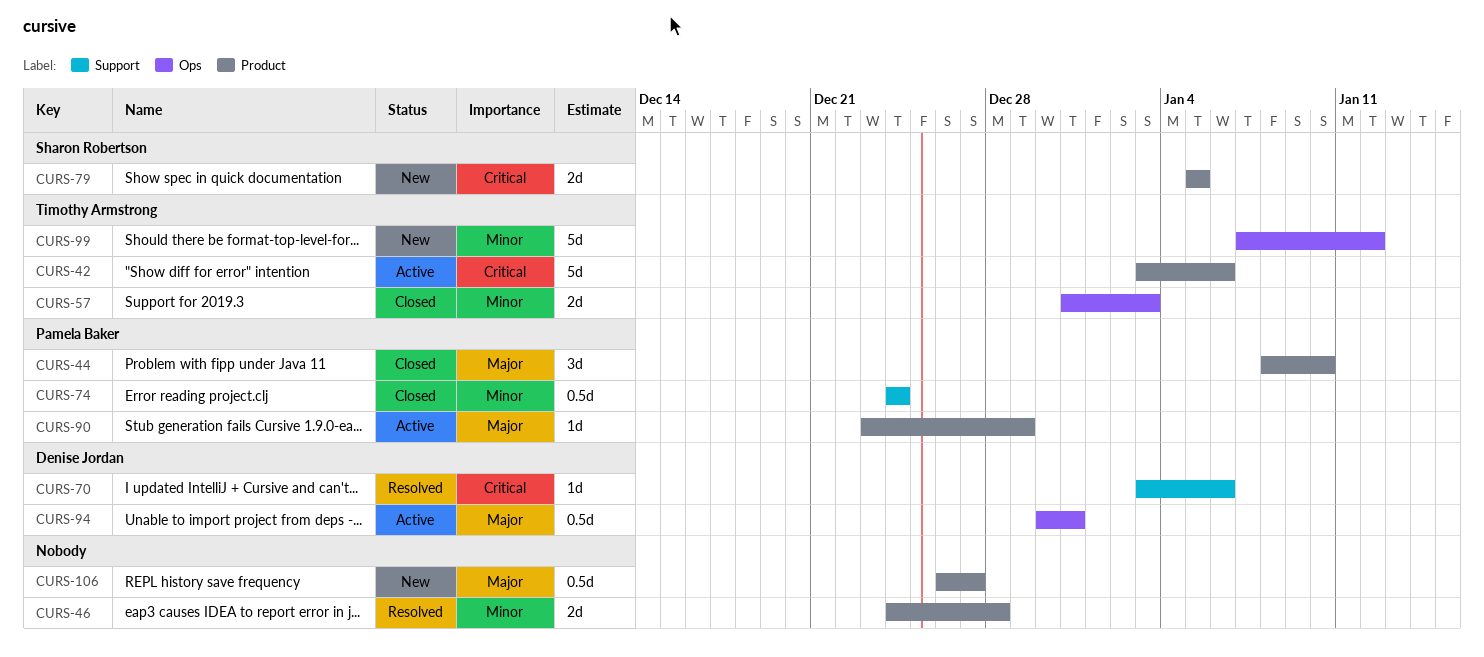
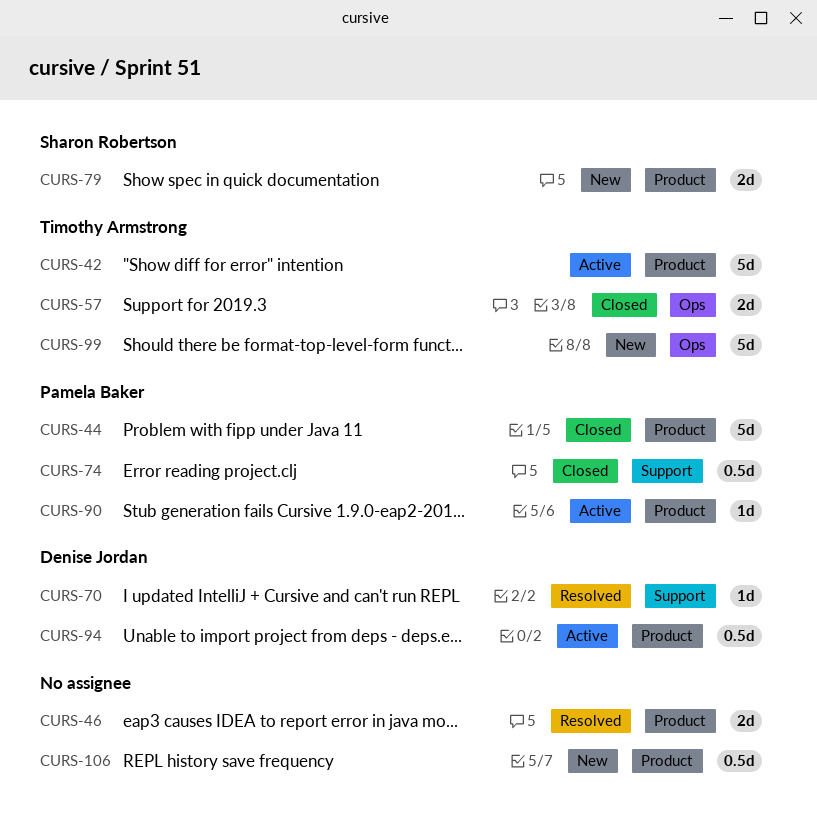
CURS-44, estimate: 3d -> 5d
CURS-94, label: Ops -> Product

